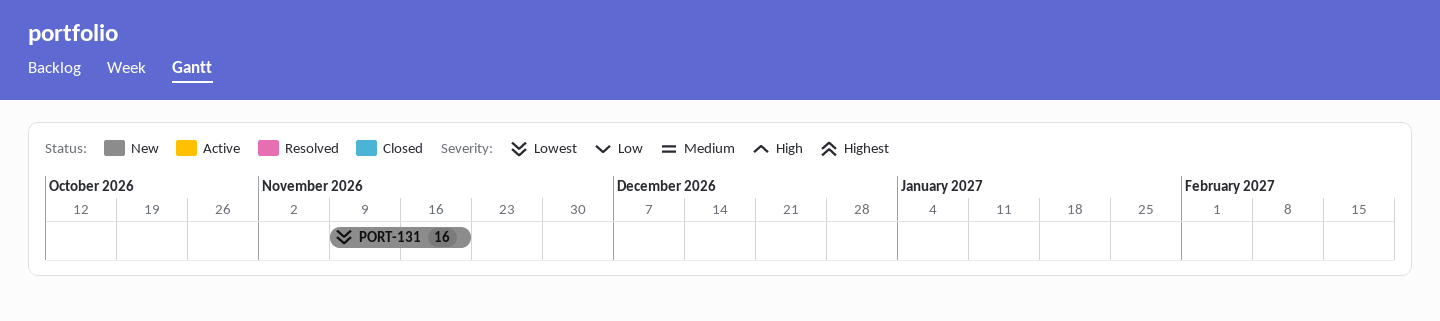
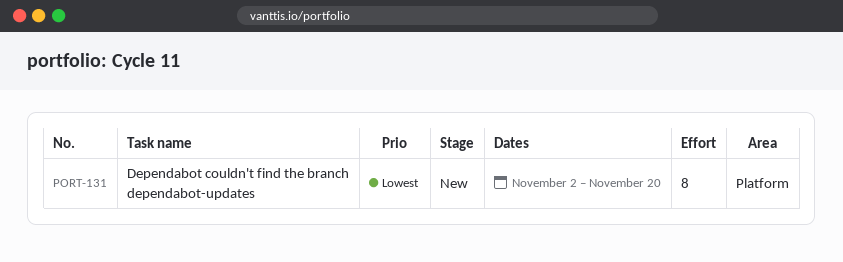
PORT-131, estimate: 16 -> 8
PORT-131, start: Nov 9 -> Nov 2

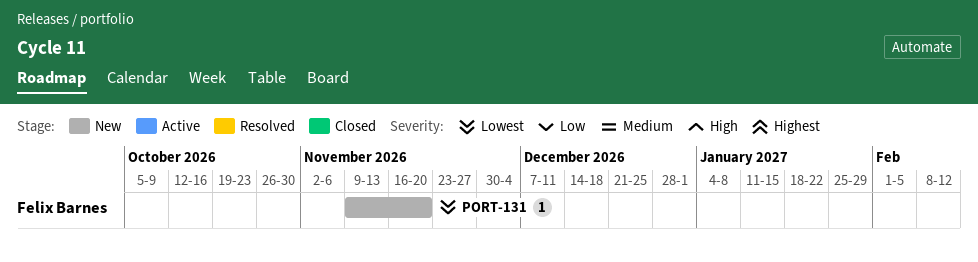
PORT-131, estimate: 8 -> 1
PORT-131, start: Nov 2 -> Nov 9

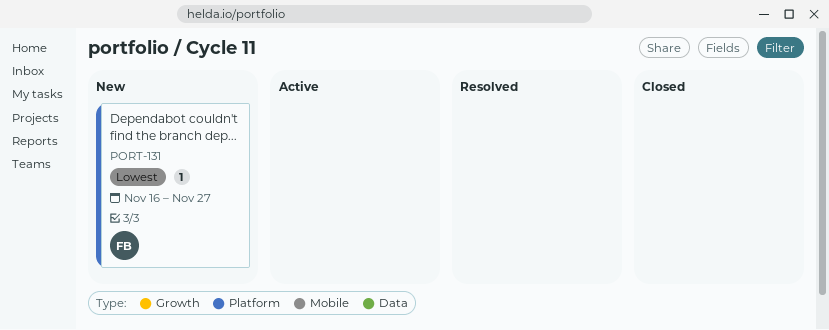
PORT-131, start: Nov 9 -> Nov 16
PORT-131, due: Nov 20 -> Nov 27

